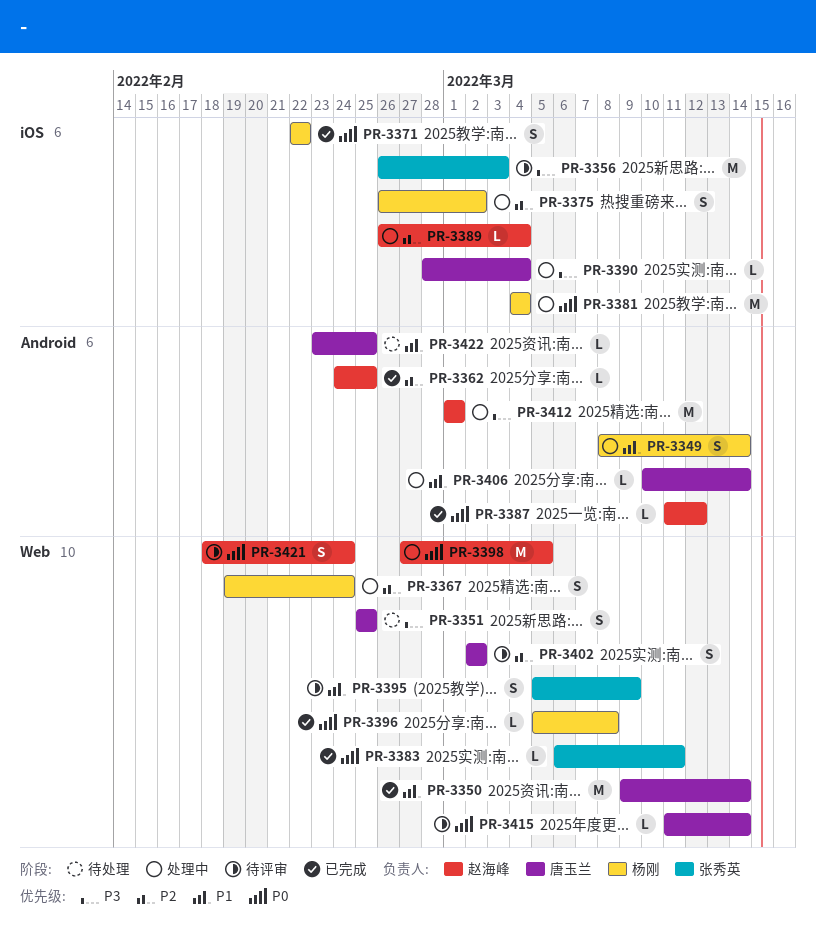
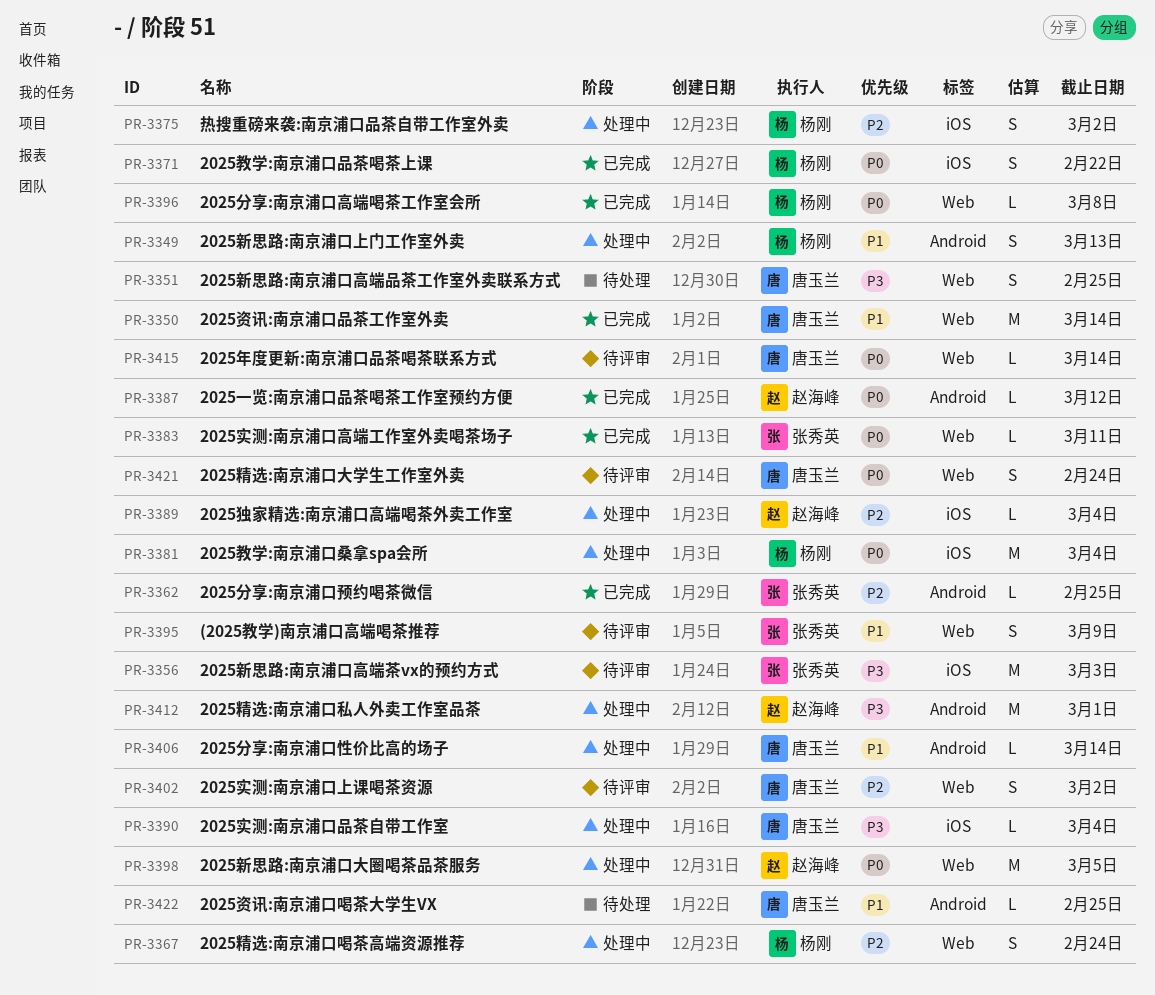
PR-3349, due: Mar 14 -> Mar 13
PR-3362, owner: 赵海峰 -> 张秀英
PR-3421, owner: 赵海峰 -> 唐玉兰

